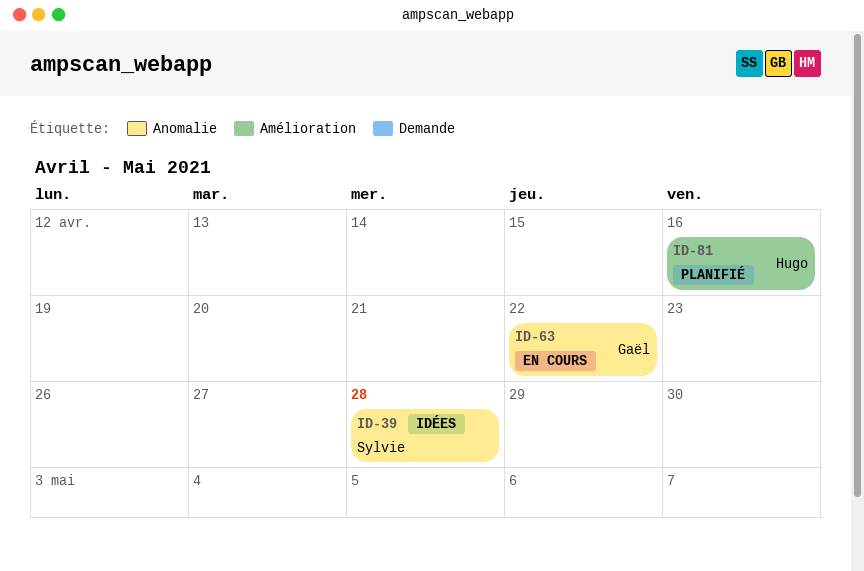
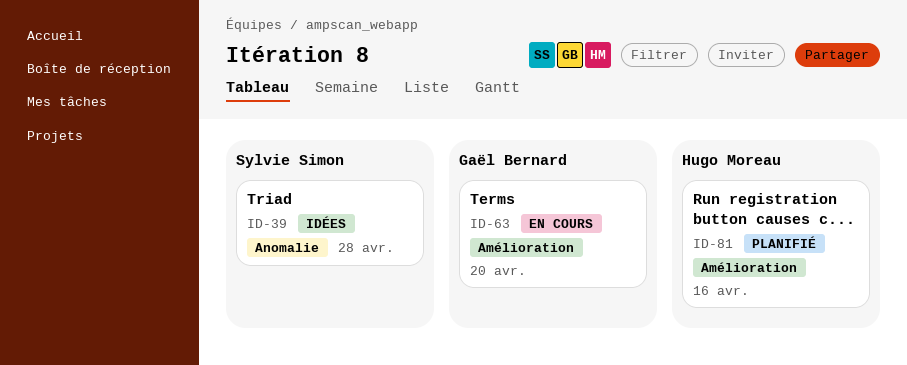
ID-63, label: Anomalie -> Amélioration
ID-63, due: Apr 22 -> Apr 20

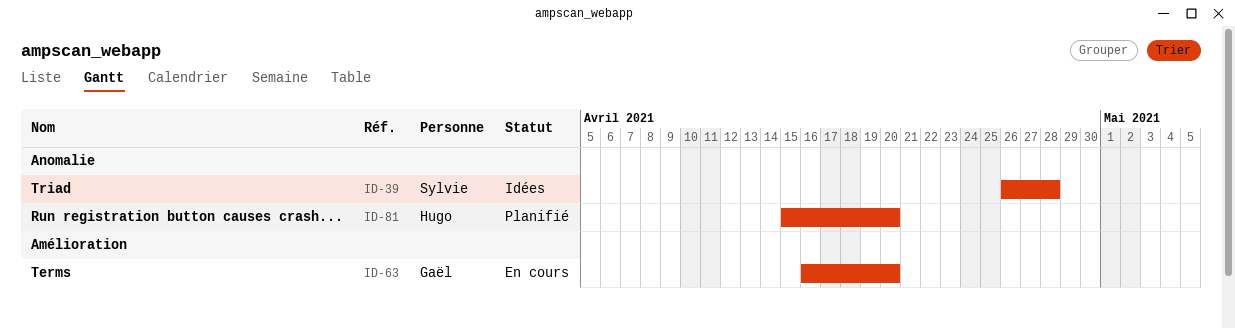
ID-81, label: Amélioration -> Anomalie
ID-81, due: Apr 16 -> Apr 20

